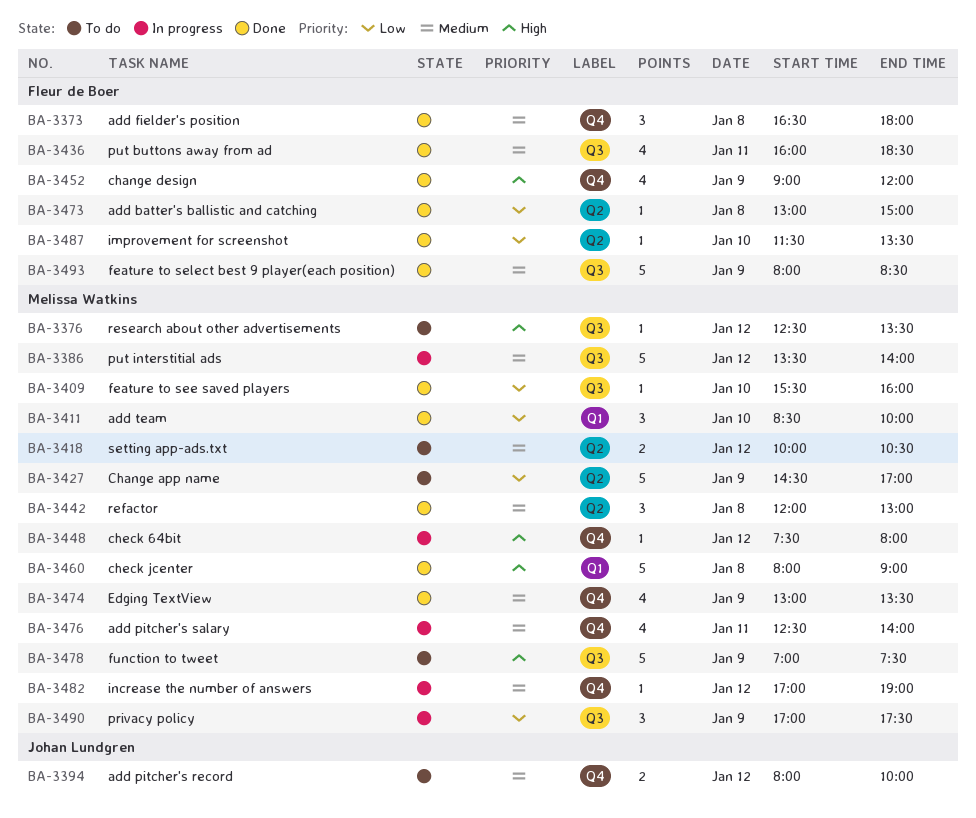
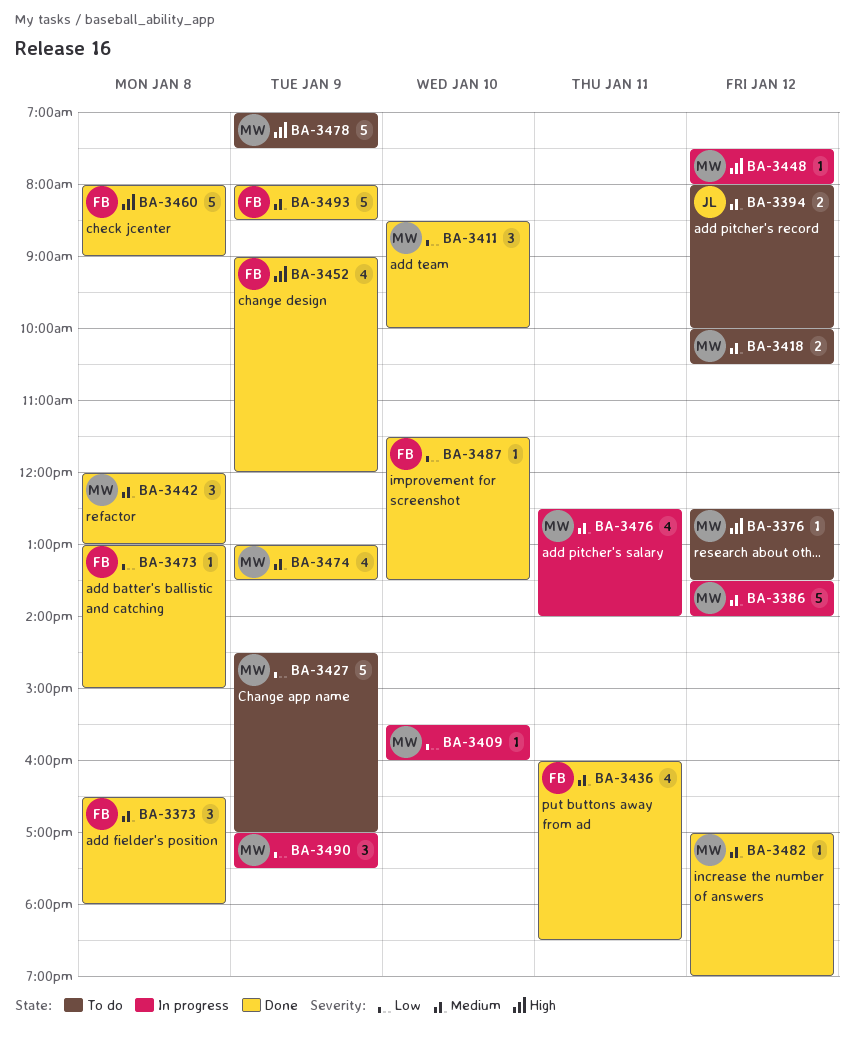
BA-3409, status: Done -> In progress
BA-3460, owner: Melissa Watkins -> Fleur de Boer
BA-3482, status: In progress -> Done

